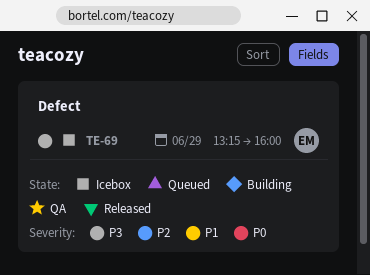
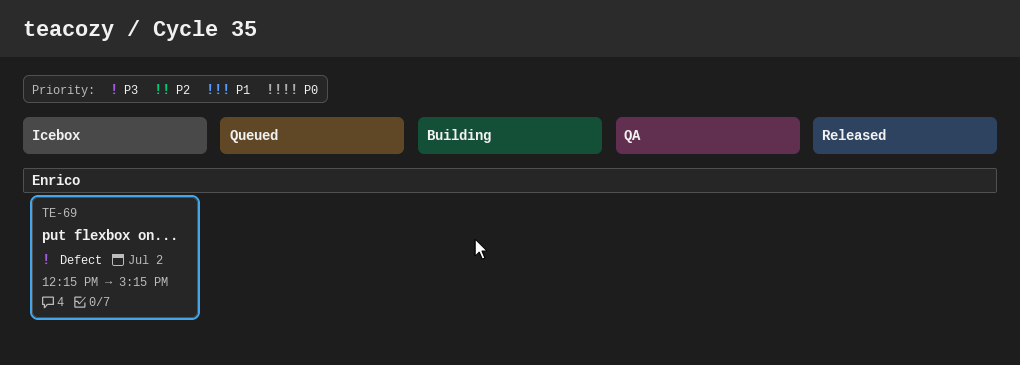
TE-69, day: Jun 29 -> Jul 2
TE-69, begins: 13:15 -> 12:15
TE-69, ends: 16:00 -> 15:15

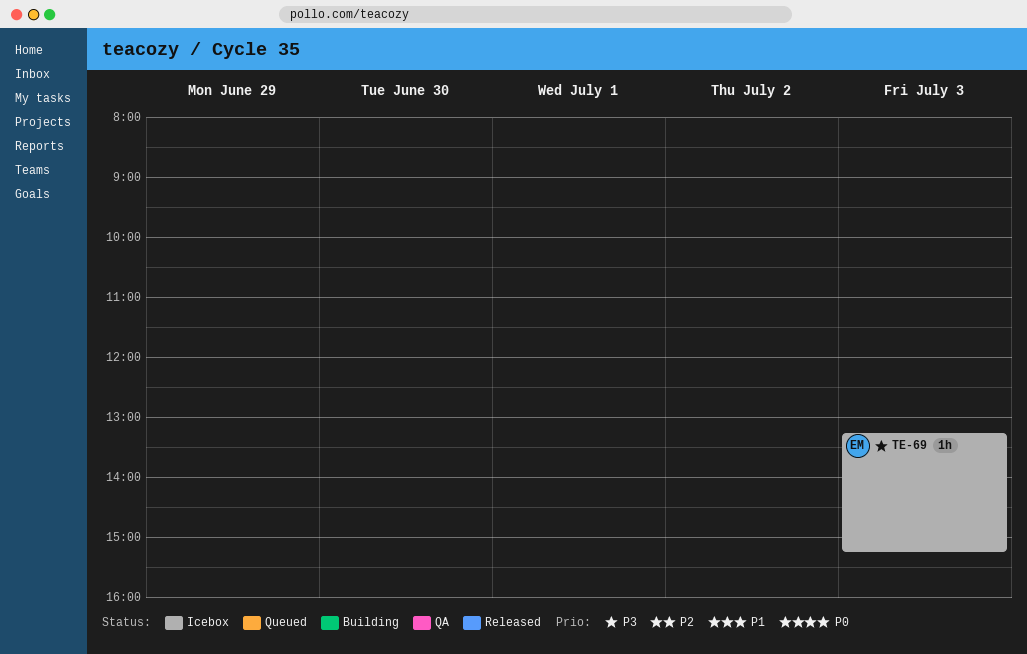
TE-69, day: Jul 2 -> Jul 3
TE-69, begins: 12:15 -> 13:15

